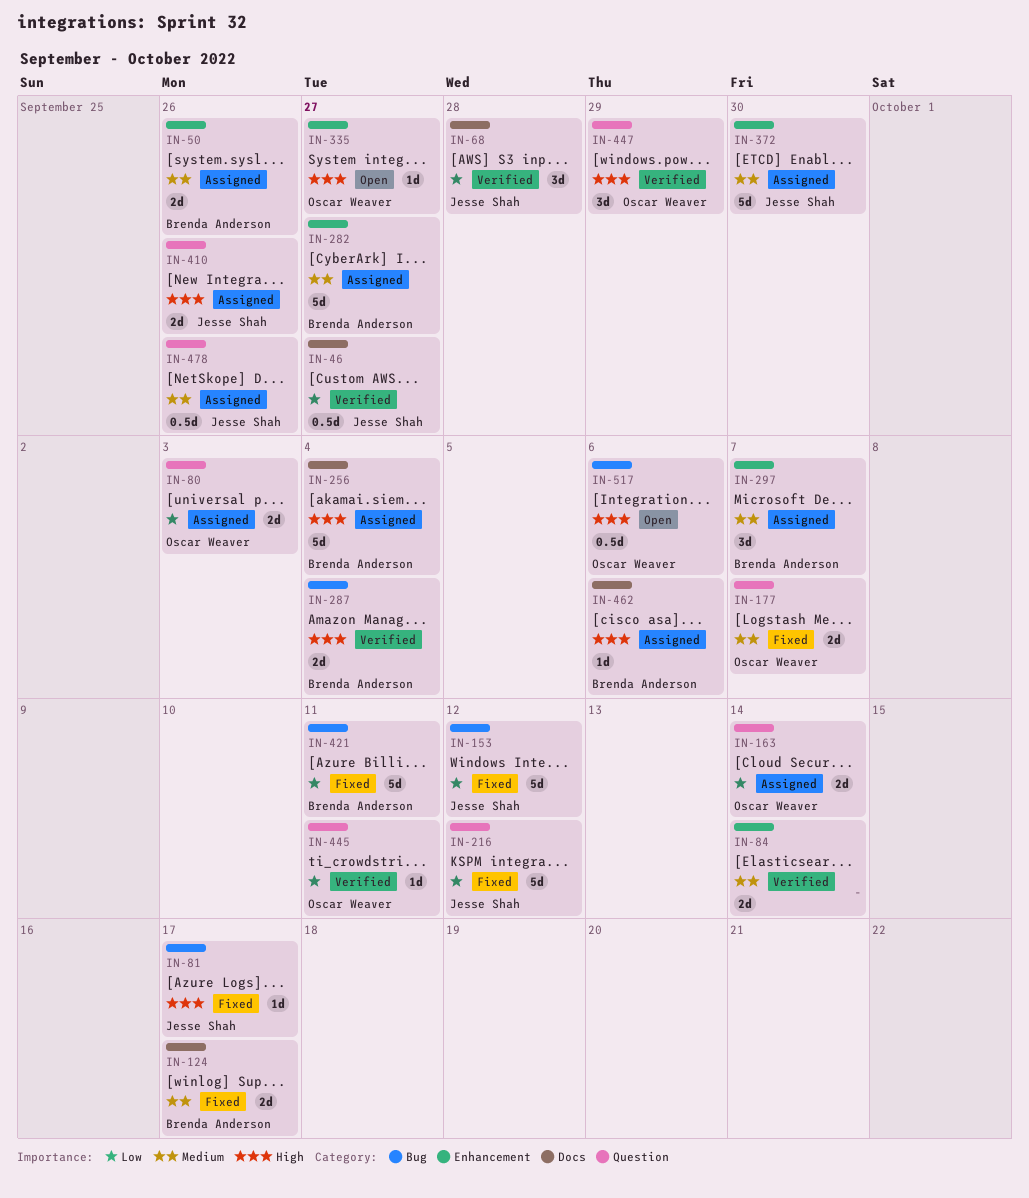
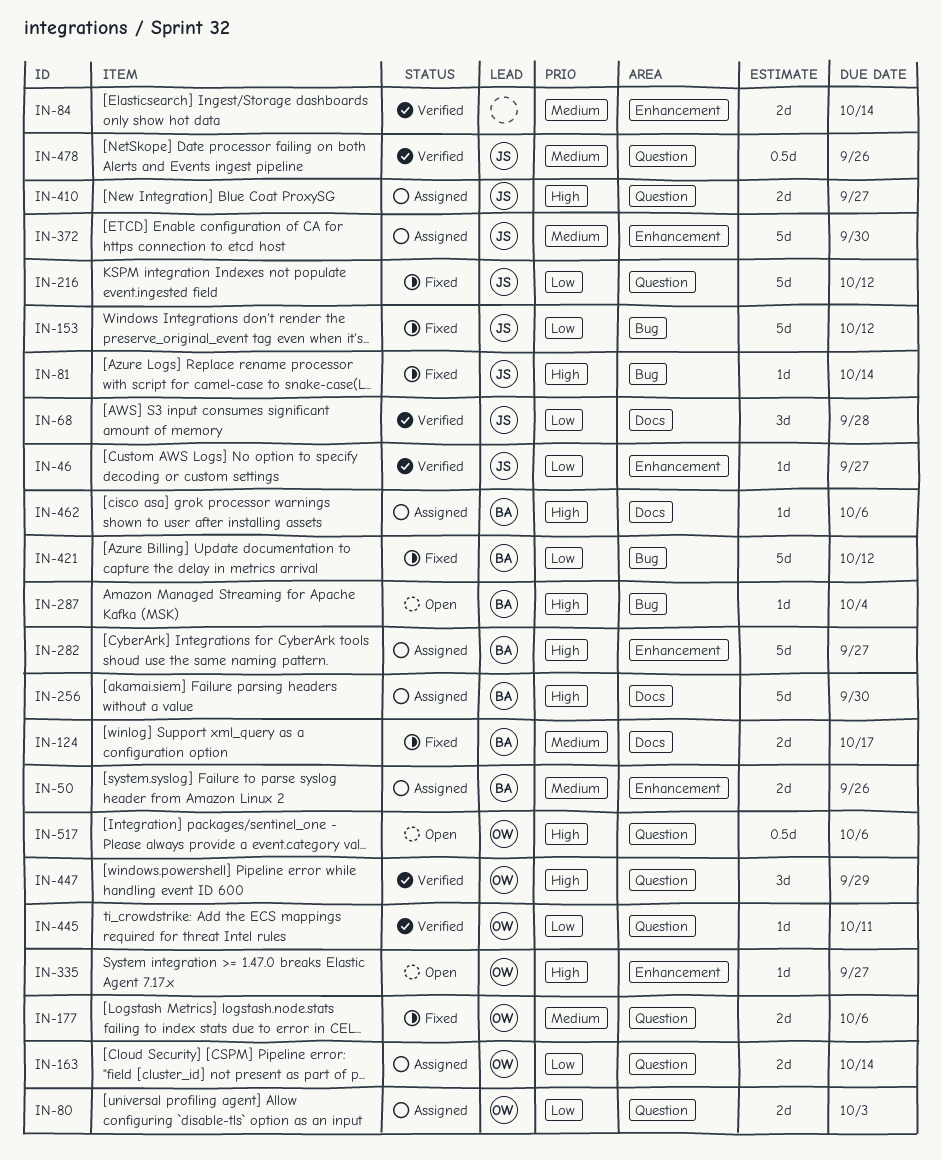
IN-46, label: Docs -> Enhancement
IN-46, estimate: 0.5d -> 1d
IN-81, due: Oct 17 -> Oct 14
IN-177, due: Oct 7 -> Oct 6
IN-256, due: Oct 4 -> Sep 30
IN-282, priority: Medium -> High
IN-287, status: Verified -> Open
IN-287, estimate: 2d -> 1d
IN-297: present -> none
IN-410, due: Sep 26 -> Sep 27
IN-421, due: Oct 11 -> Oct 12
IN-478, status: Assigned -> Verified
IN-517, label: Bug -> Question

